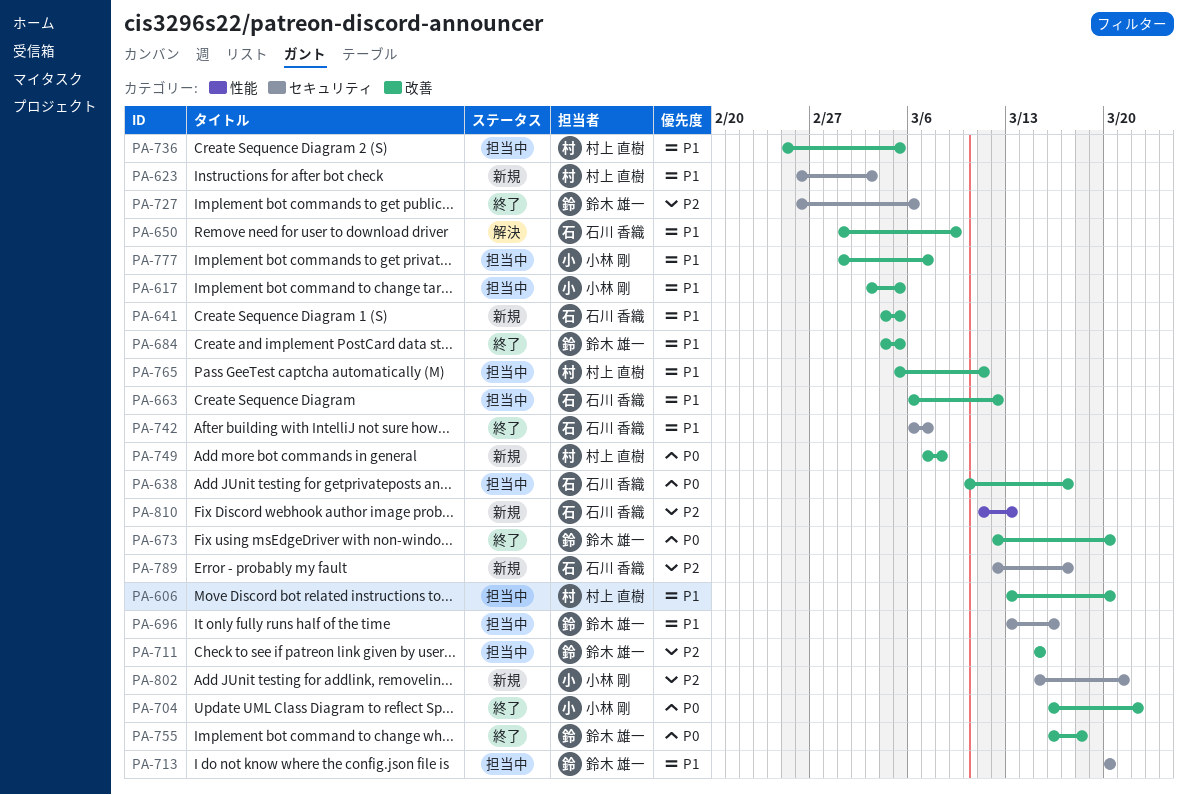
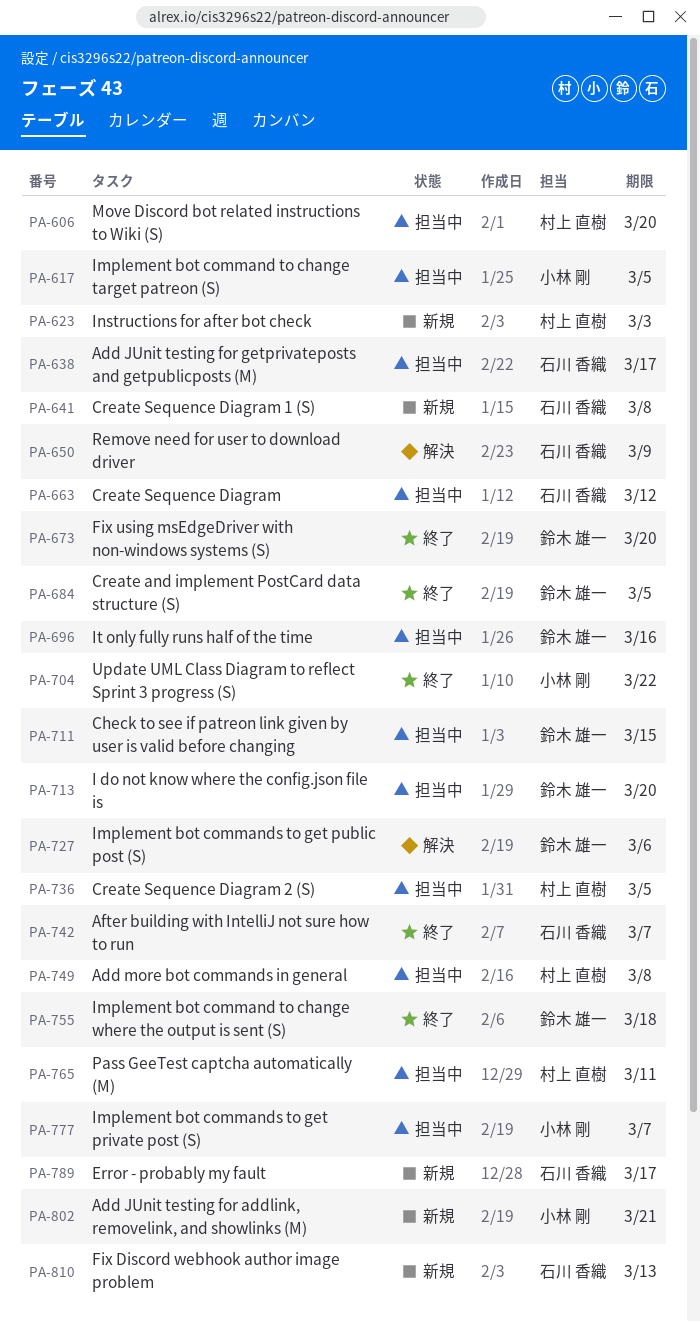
PA-641, due: Mar 5 -> Mar 8
PA-727, status: 終了 -> 解決
PA-749, status: 新規 -> 担当中

